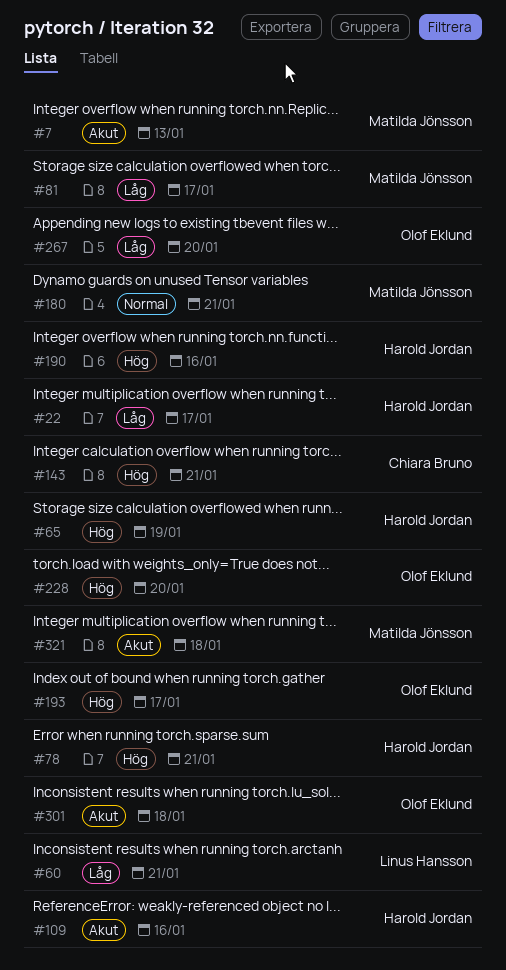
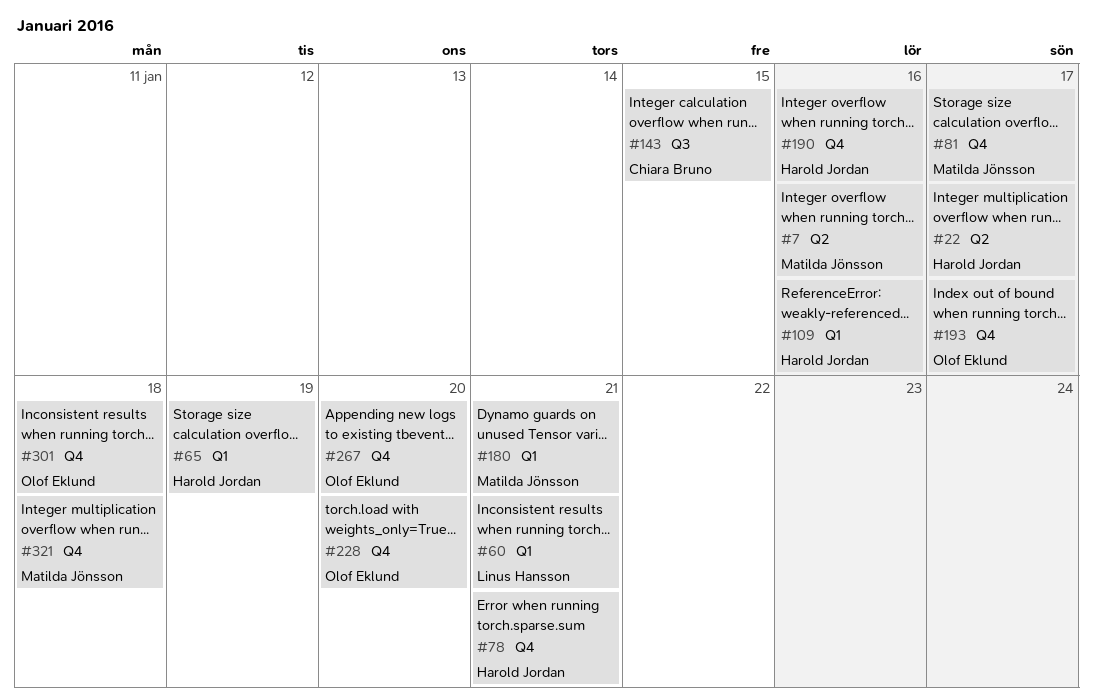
#7, due: Jan 13 -> Jan 16
#143, due: Jan 21 -> Jan 15

